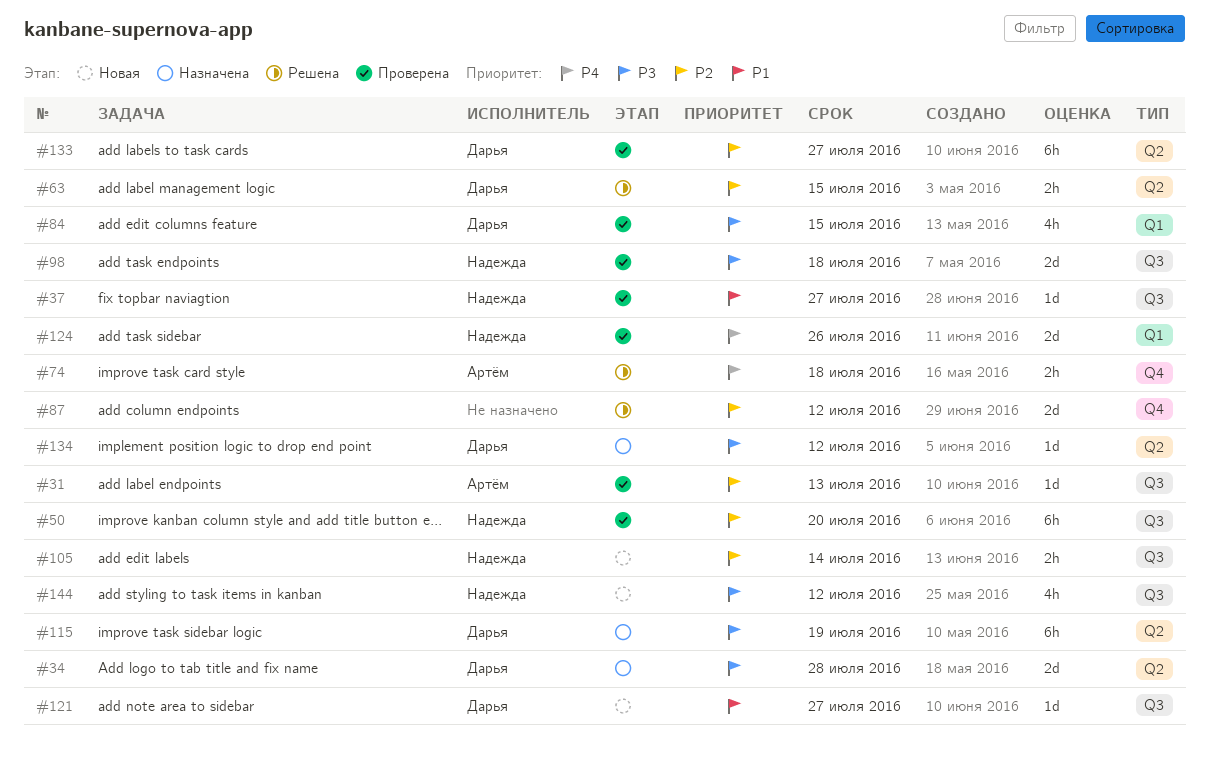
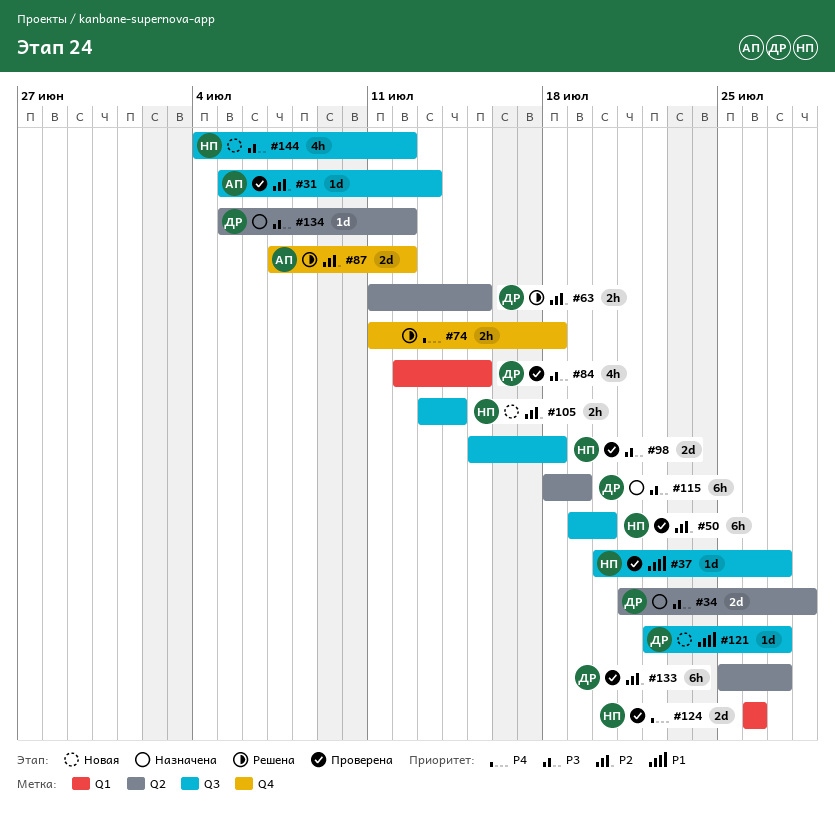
#74, owner: Артём -> none
#87, owner: none -> Артём

